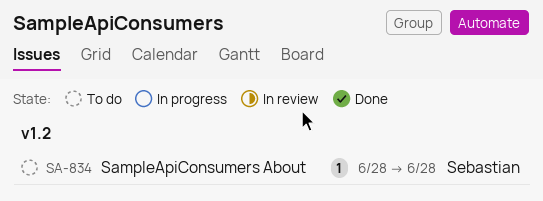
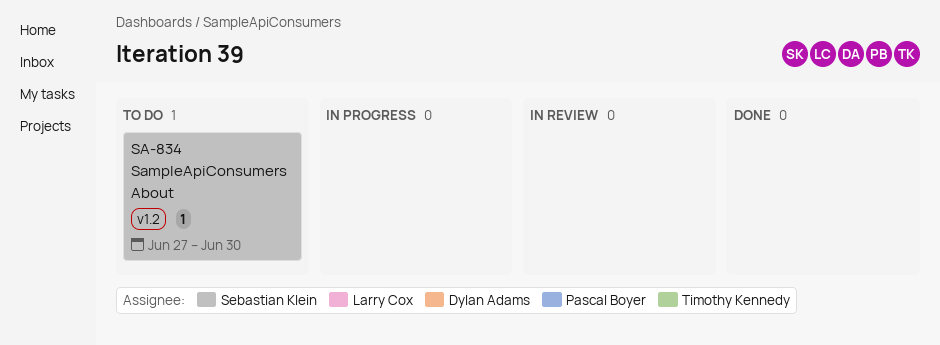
SA-834, start: Jun 28 -> Jun 27
SA-834, due: Jun 28 -> Jun 30

